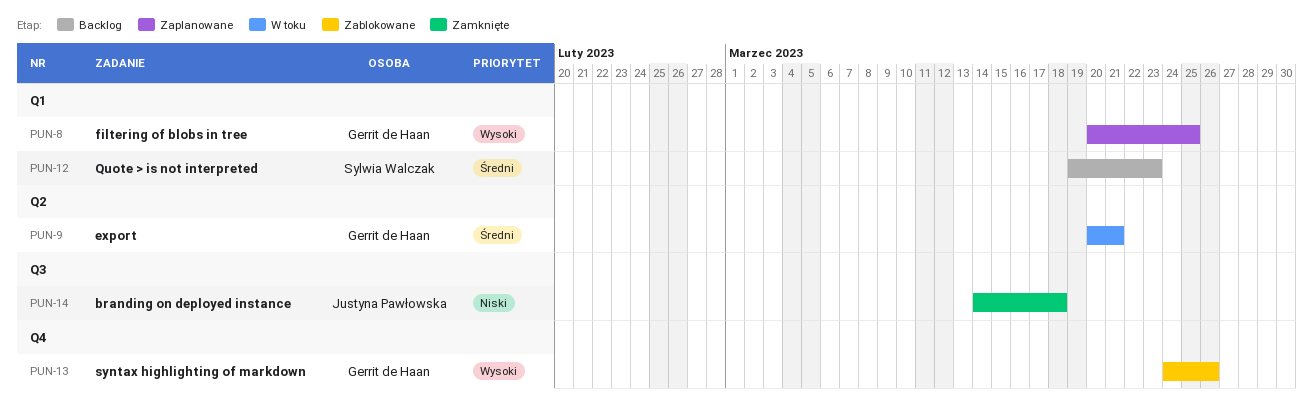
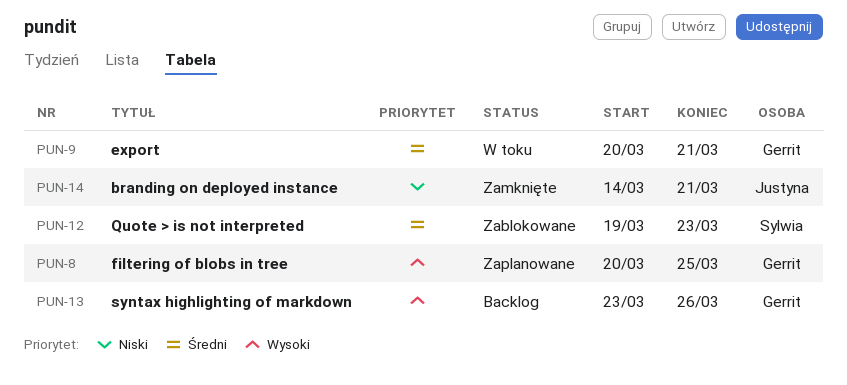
PUN-12, status: Backlog -> Zablokowane
PUN-13, status: Zablokowane -> Backlog
PUN-13, start: Mar 24 -> Mar 23
PUN-14, due: Mar 18 -> Mar 21

